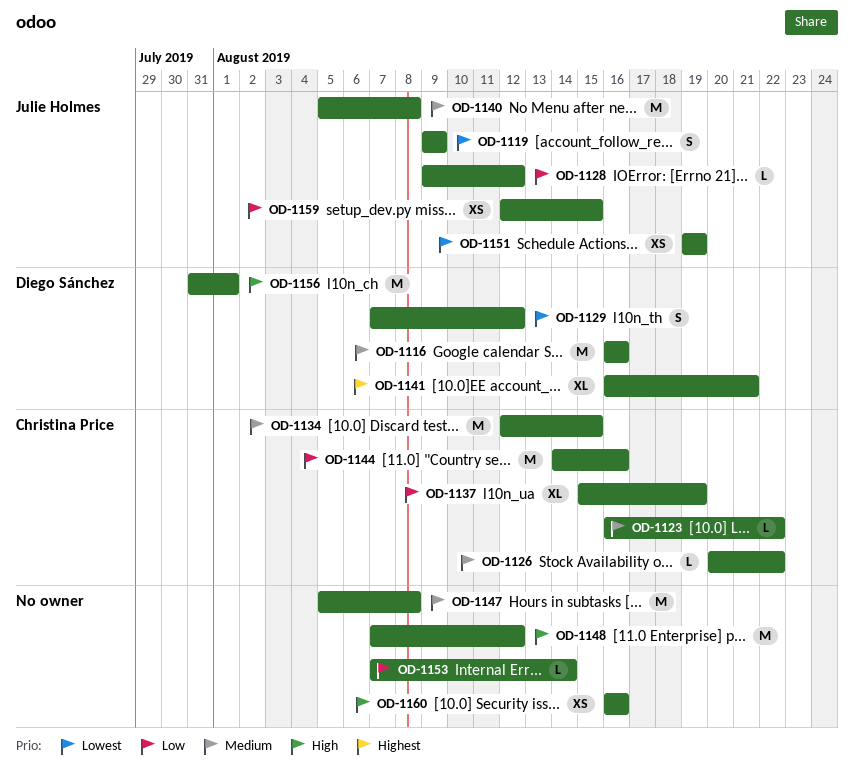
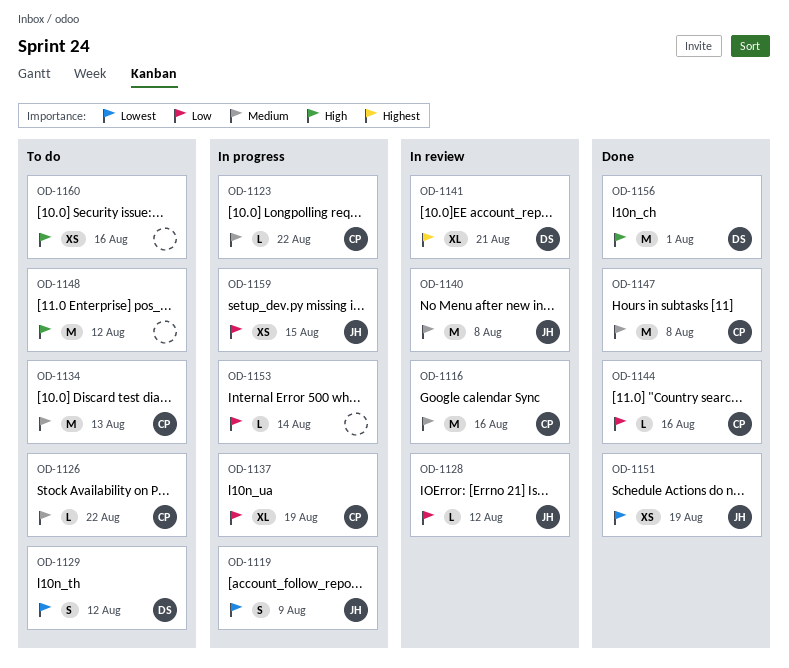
OD-1116, owner: Diego Sánchez -> Christina Price
OD-1134, due: Aug 15 -> Aug 13
OD-1144, estimate: M -> L
OD-1147, owner: none -> Christina Price

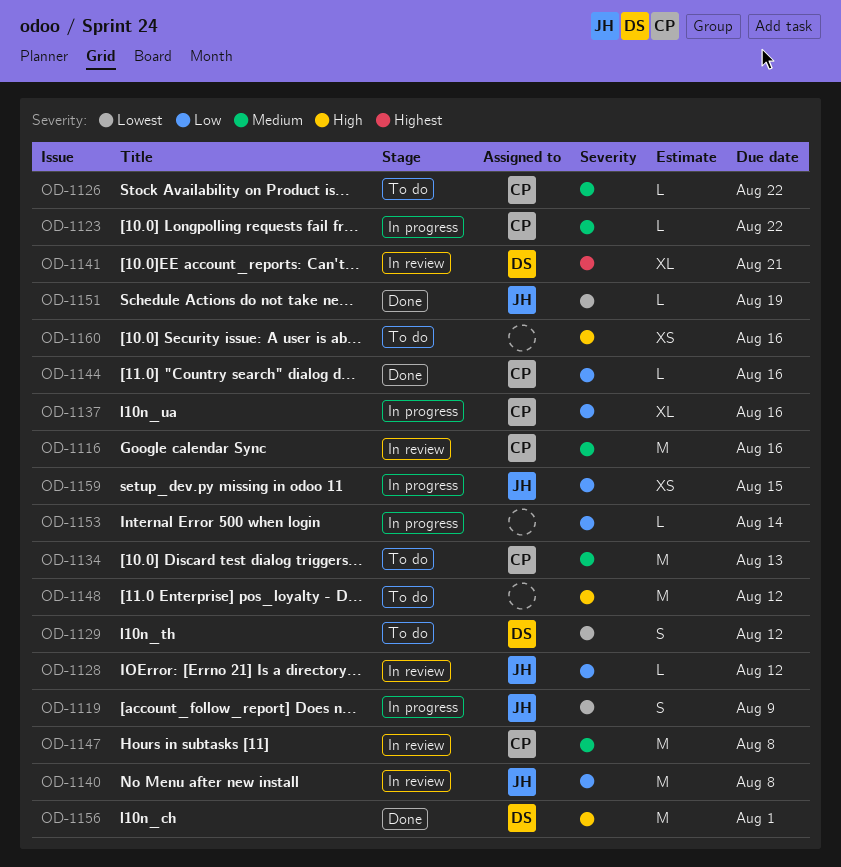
OD-1137, due: Aug 19 -> Aug 16
OD-1140, priority: Medium -> Low
OD-1147, status: Done -> In review
OD-1151, estimate: XS -> L

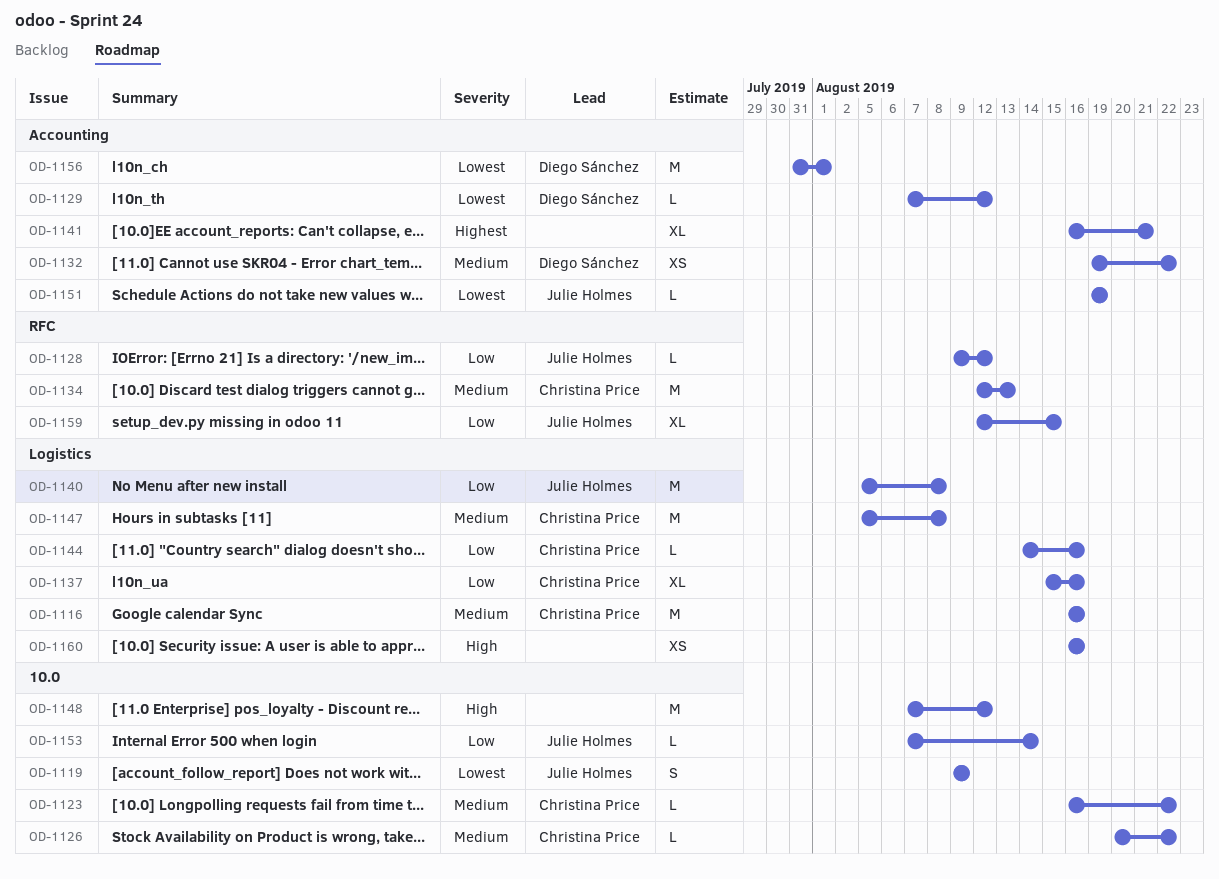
OD-1129, estimate: S -> L
OD-1132: none -> present
OD-1141, owner: Diego Sánchez -> none
OD-1153, owner: none -> Julie Holmes
OD-1156, priority: High -> Lowest
OD-1159, estimate: XS -> XL

